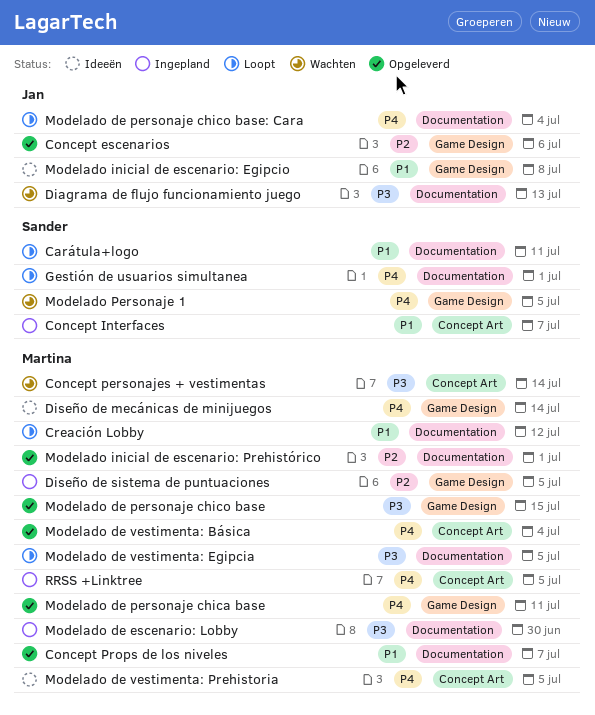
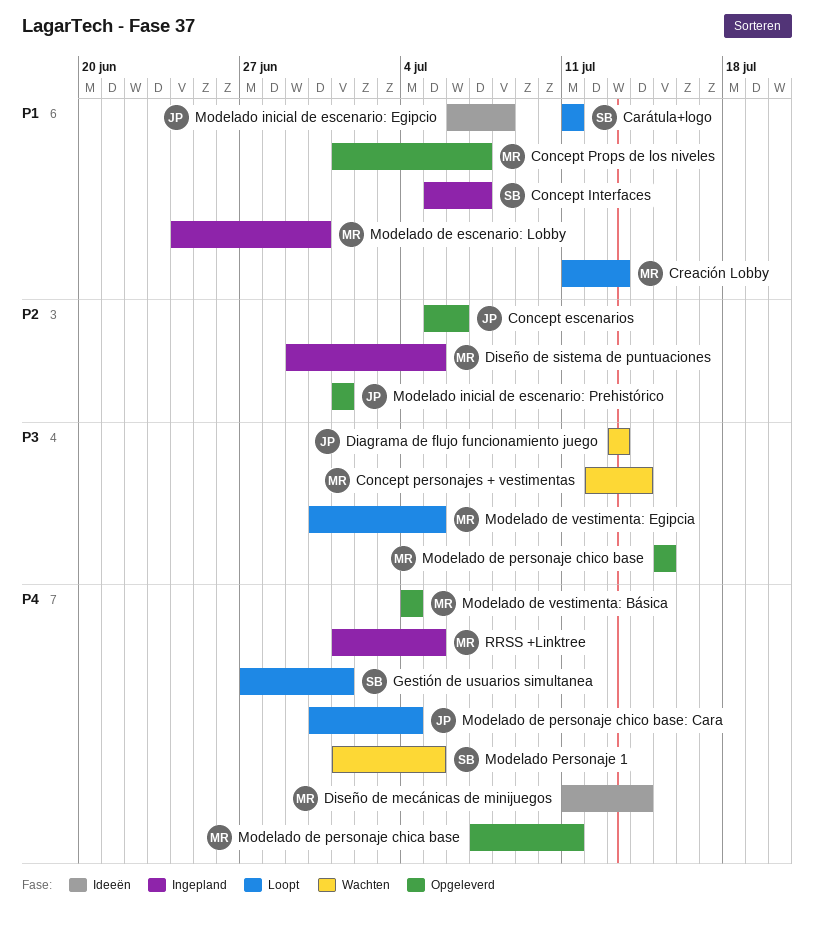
Creación Lobby, due: Jul 12 -> Jul 13
Modelado de escenario: Lobby, priority: P3 -> P1
Modelado de vestimenta: Prehistoria: present -> none
Modelado inicial de escenario: Prehistórico, owner: Martina -> Jan

